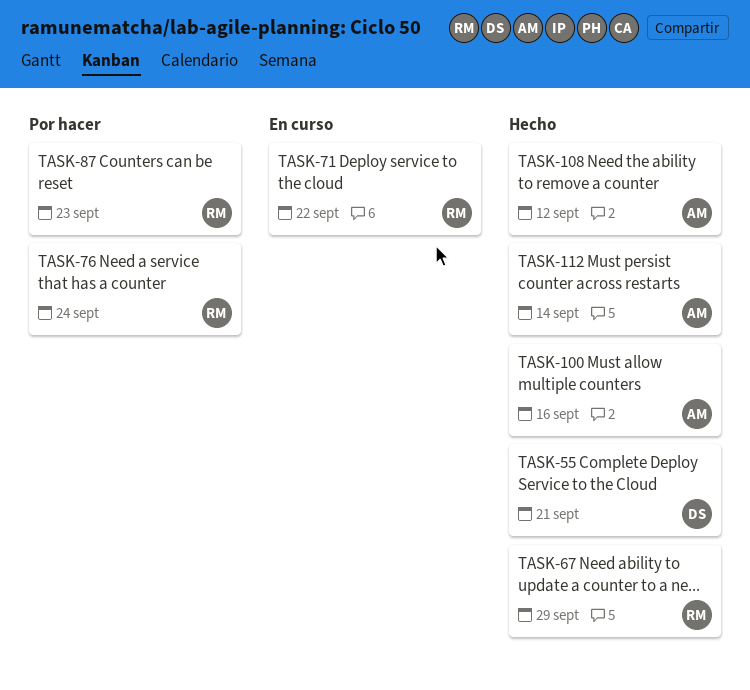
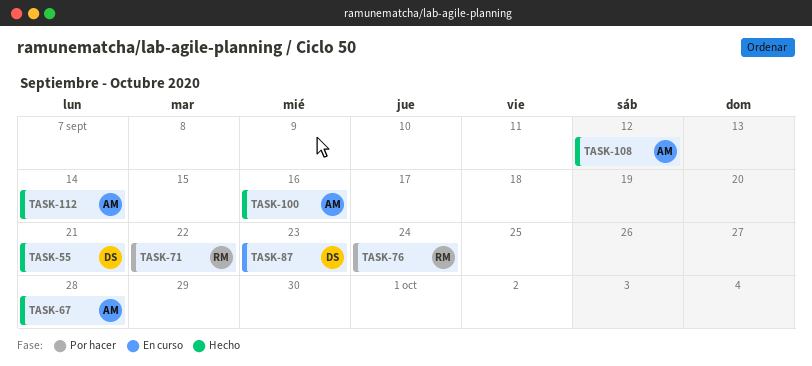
TASK-67, owner: RM -> AM
TASK-67, due: Sep 29 -> Sep 28
TASK-71, status: En curso -> Por hacer
TASK-87, status: Por hacer -> En curso
TASK-87, owner: RM -> DS

